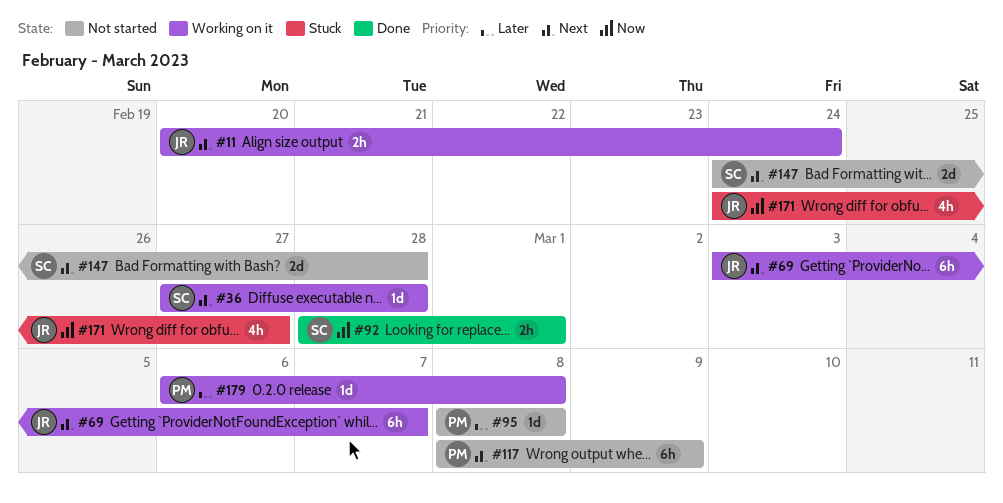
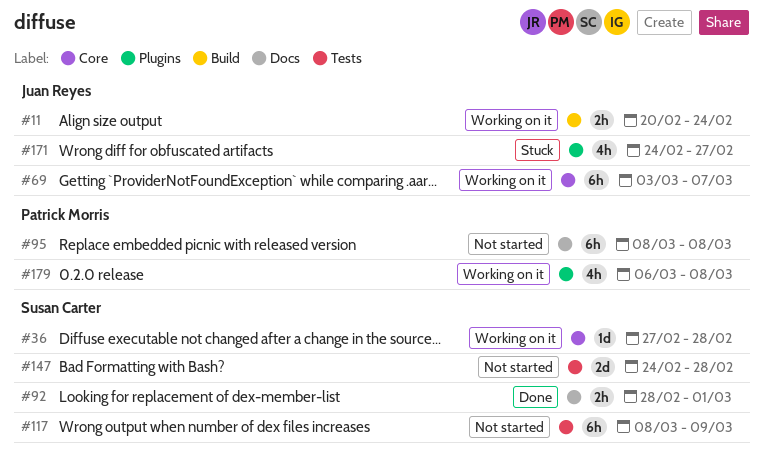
#95, estimate: 1d -> 6h
#117, owner: Patrick Morris -> Susan Carter
#179, estimate: 1d -> 4h

